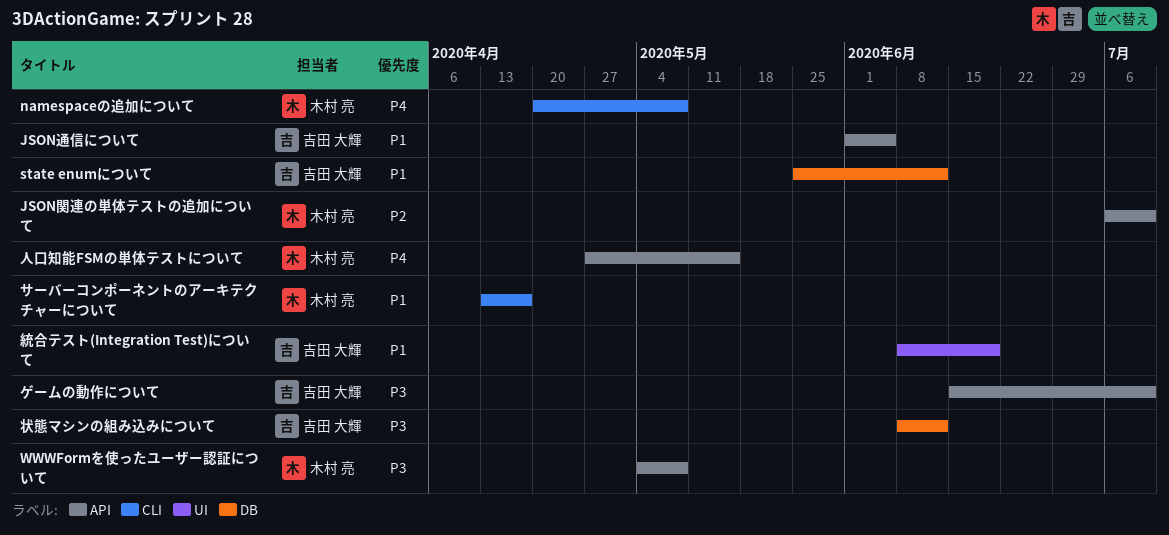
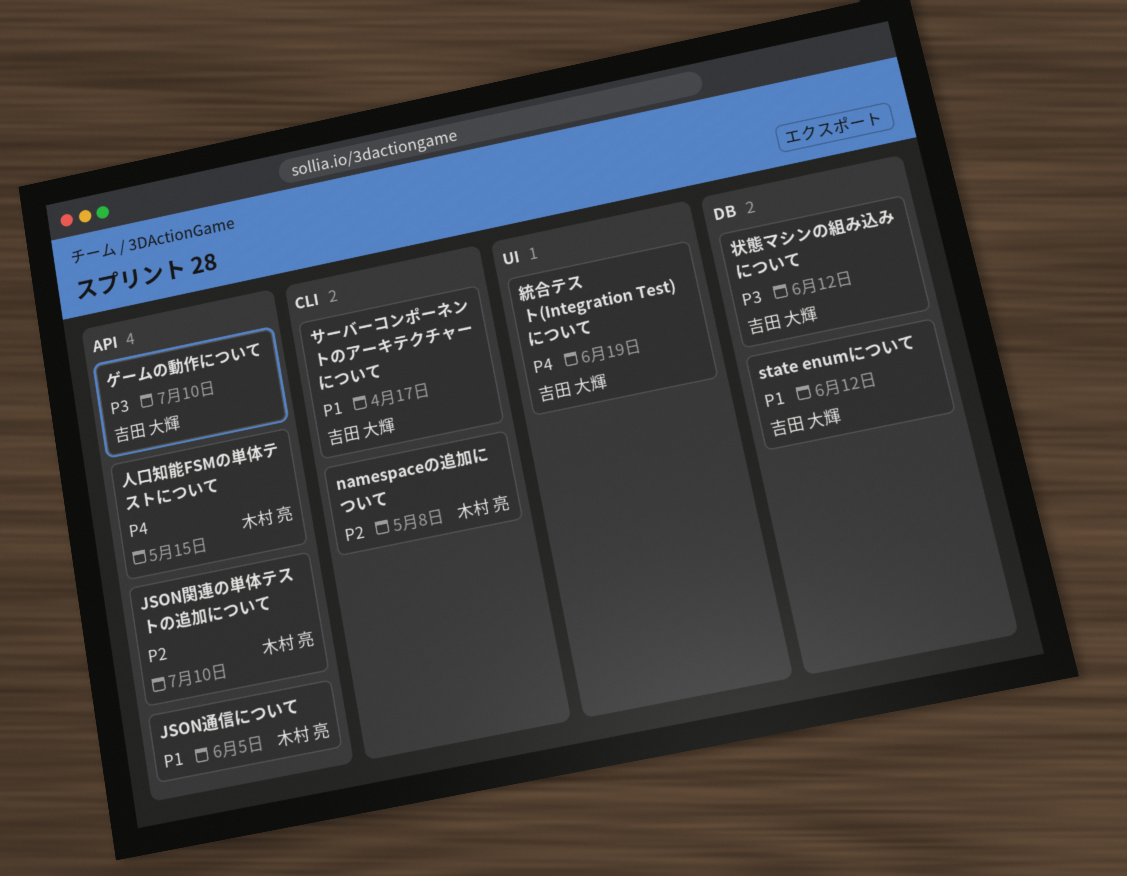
JSON通信について, owner: 吉田 大輝 -> 木村 亮
namespaceの追加について, priority: P4 -> P2
WWWFormを使ったユーザー認証について: present -> none
サーバーコンポーネントのアーキテクチャーについて, owner: 木村 亮 -> 吉田 大輝
統合テスト(Integration Test)について, priority: P1 -> P4

